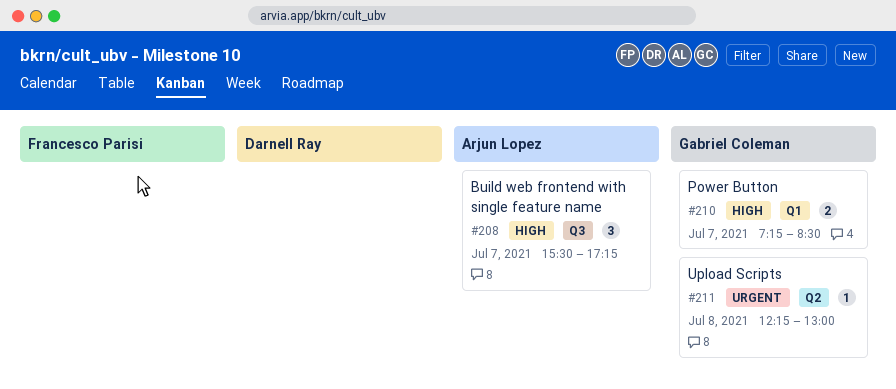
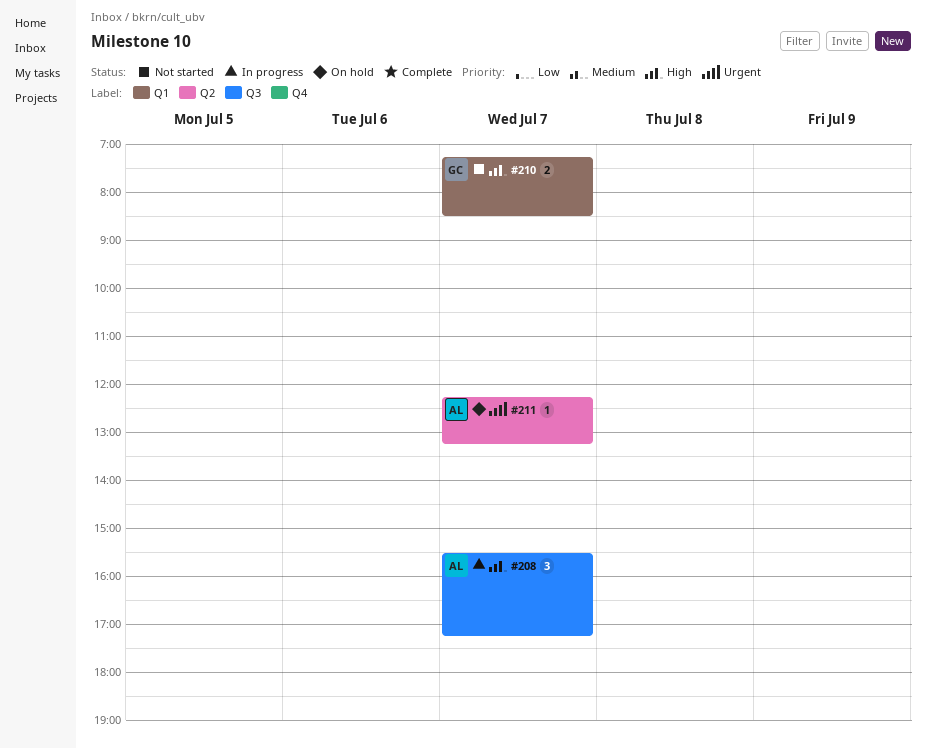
#211, owner: Gabriel Coleman -> Arjun Lopez
#211, day: Jul 8 -> Jul 7
#211, ends: 13:00 -> 13:15

